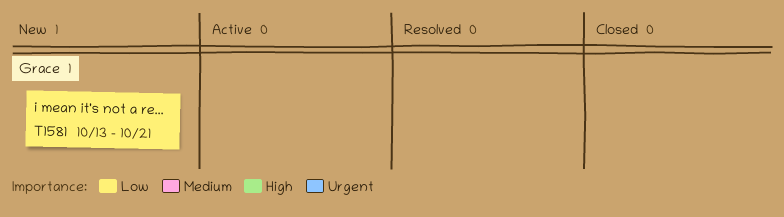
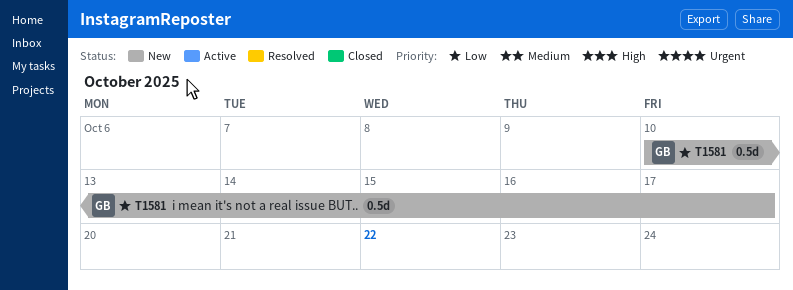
T1581, start: Oct 13 -> Oct 10
T1581, due: Oct 21 -> Oct 17

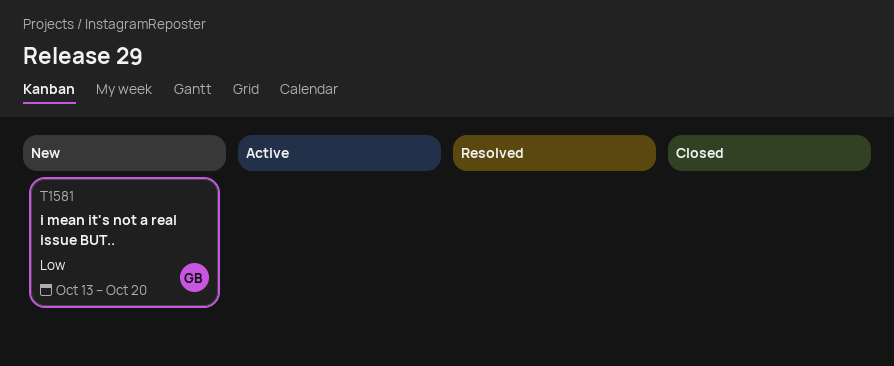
T1581, start: Oct 10 -> Oct 13
T1581, due: Oct 17 -> Oct 20

